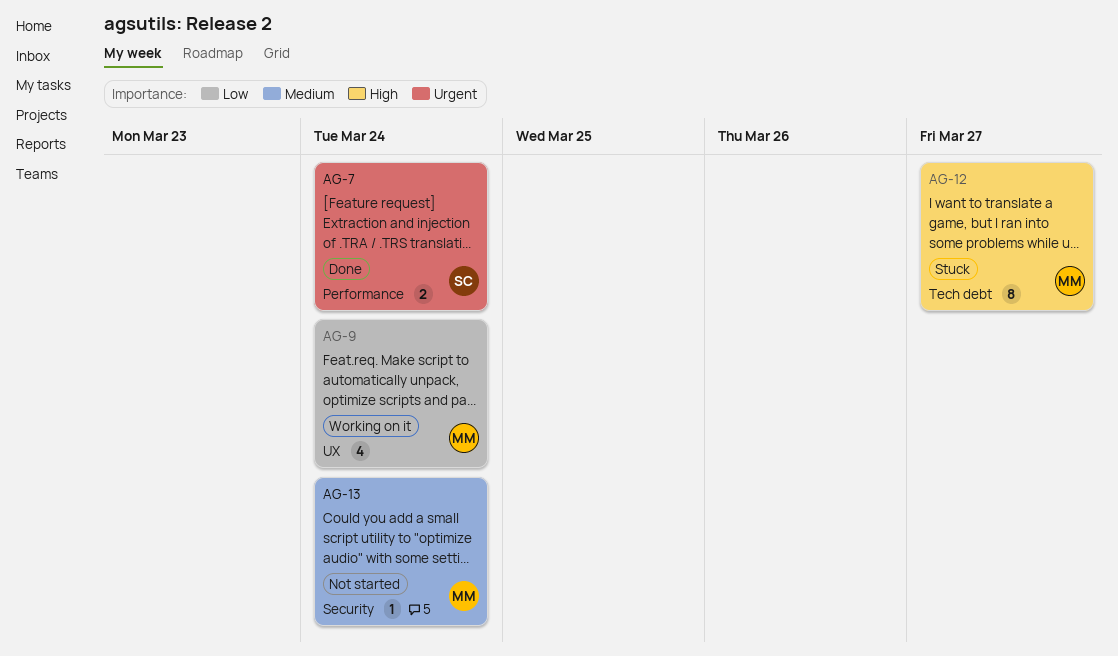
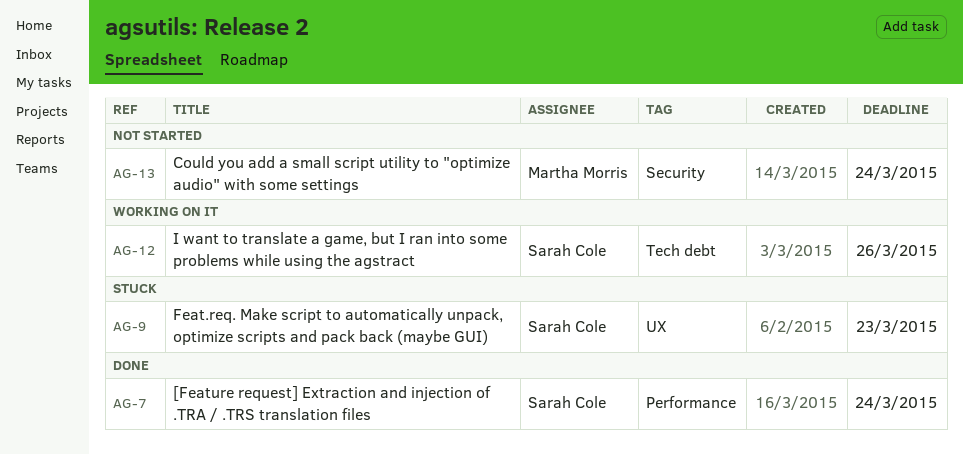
AG-9, status: Working on it -> Stuck
AG-9, owner: Martha Morris -> Sarah Cole
AG-9, due: Mar 24 -> Mar 23
AG-12, status: Stuck -> Working on it
AG-12, owner: Martha Morris -> Sarah Cole
AG-12, due: Mar 27 -> Mar 26

